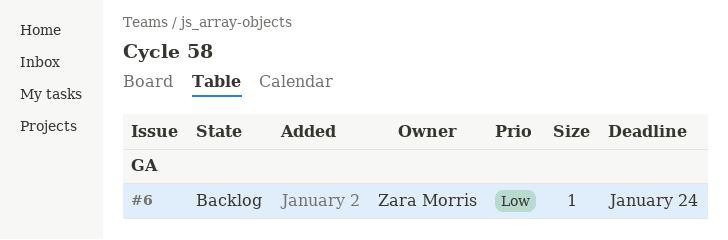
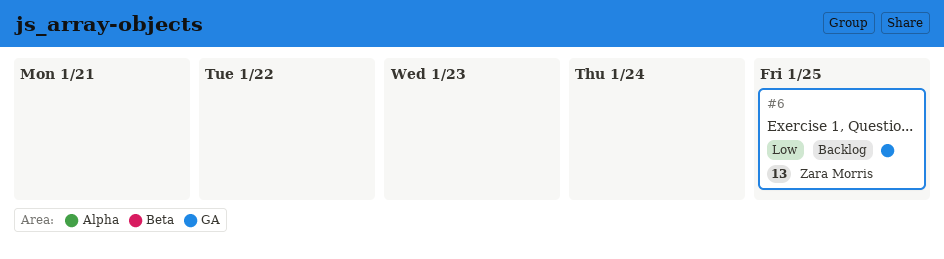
#6, estimate: 1 -> 13
#6, due: Jan 24 -> Jan 25

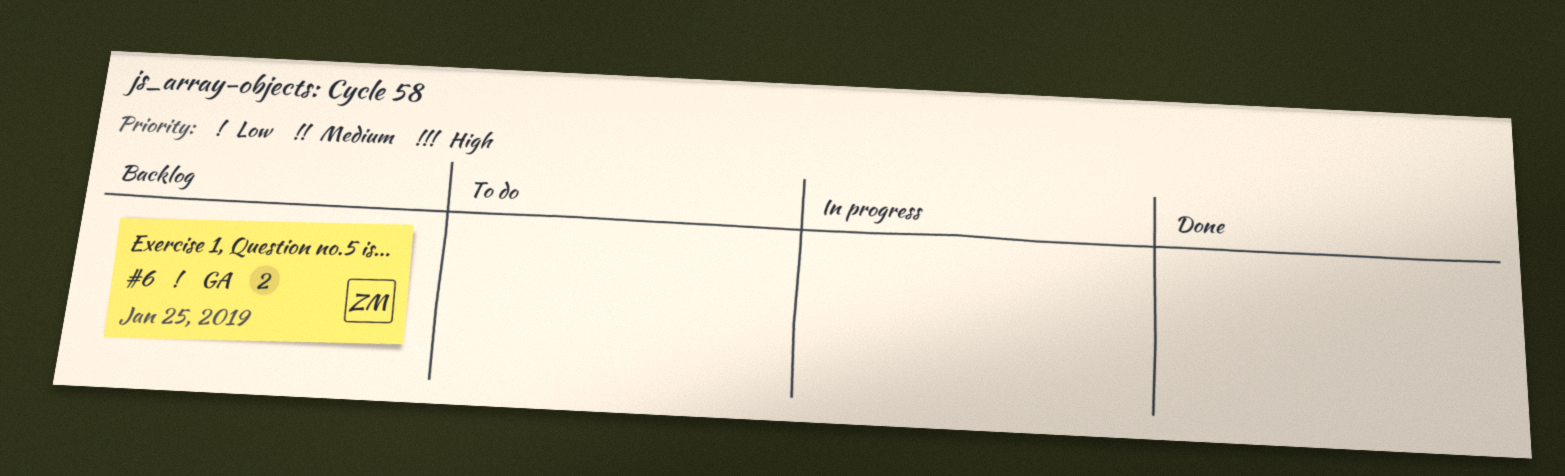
#6, estimate: 13 -> 2

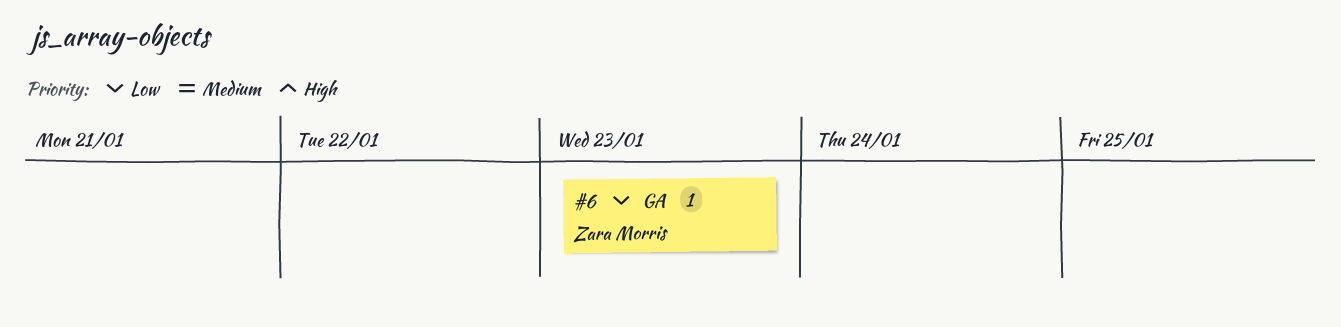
#6, estimate: 2 -> 1
#6, due: Jan 25 -> Jan 23

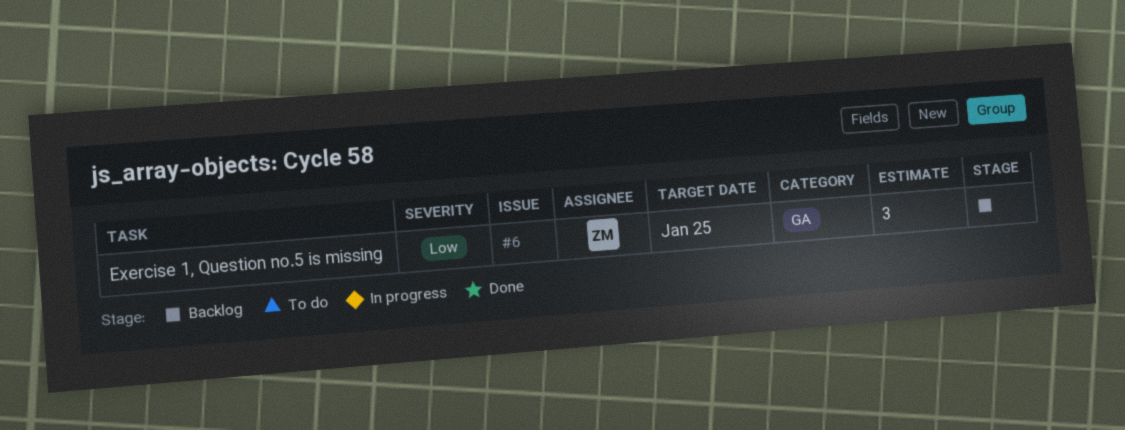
#6, estimate: 1 -> 3
#6, due: Jan 23 -> Jan 25

